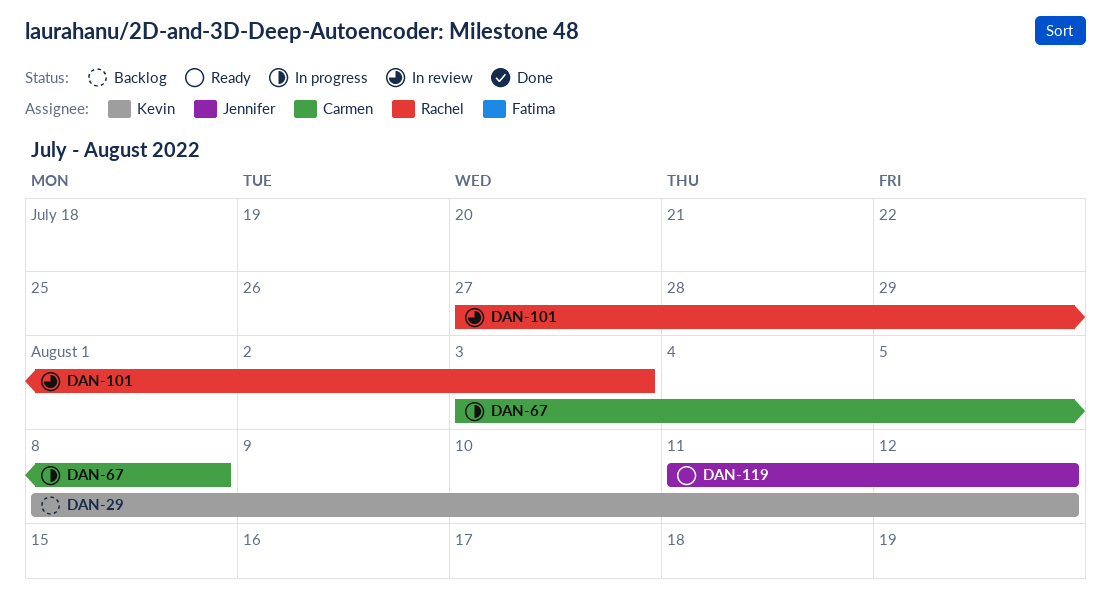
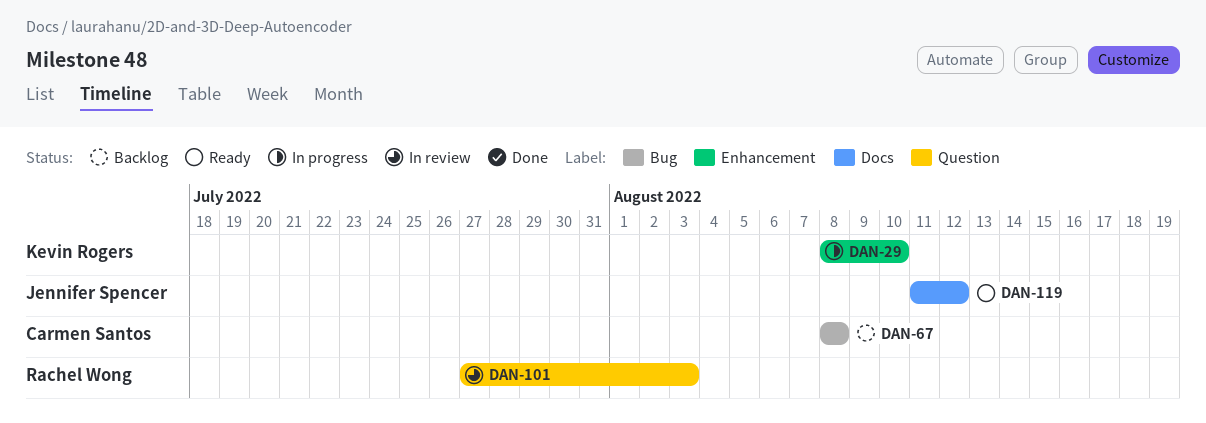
DAN-29, status: Backlog -> In progress
DAN-29, due: Aug 12 -> Aug 10
DAN-67, status: In progress -> Backlog
DAN-67, start: Aug 3 -> Aug 8

